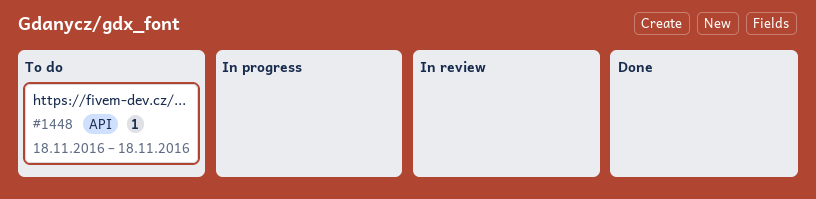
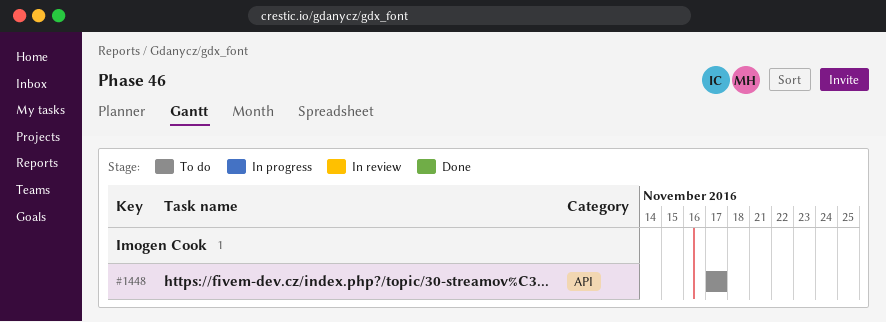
#1448, start: Nov 18 -> Nov 17
#1448, due: Nov 18 -> Nov 17

